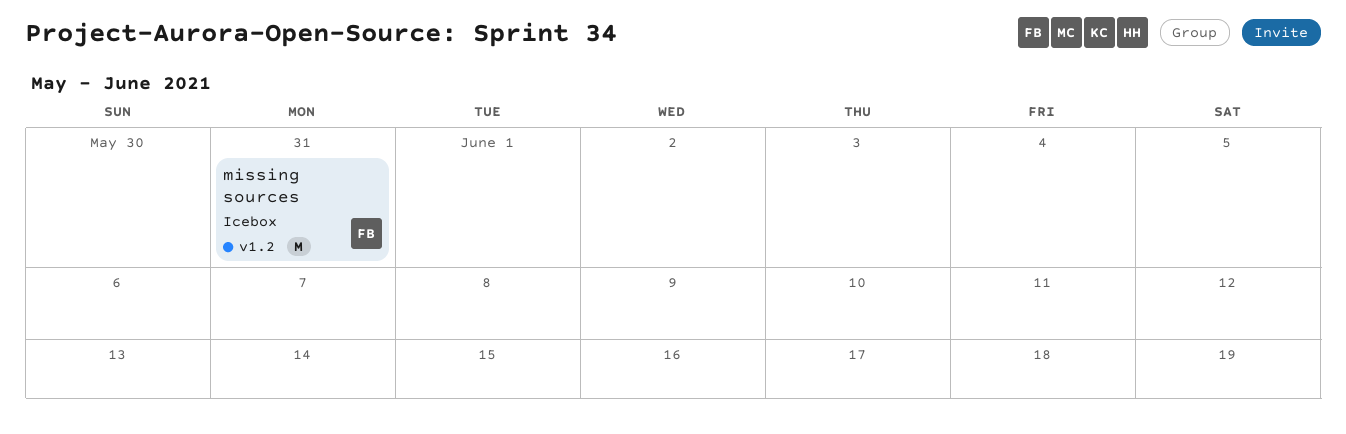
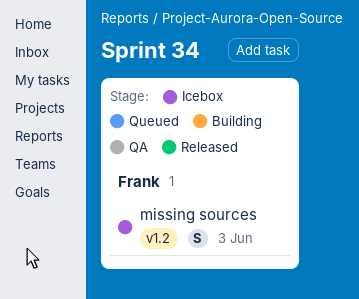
missing sources, estimate: M -> S
missing sources, due: May 31 -> Jun 3

